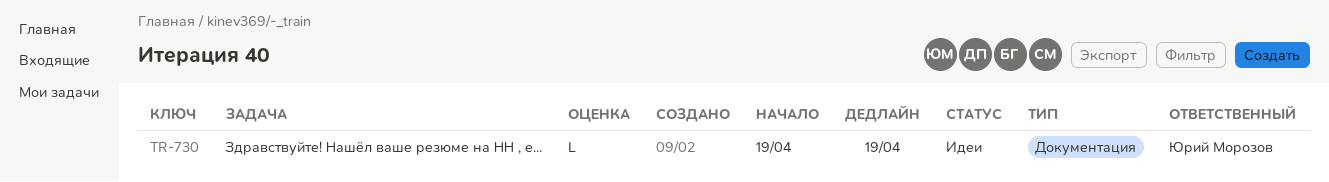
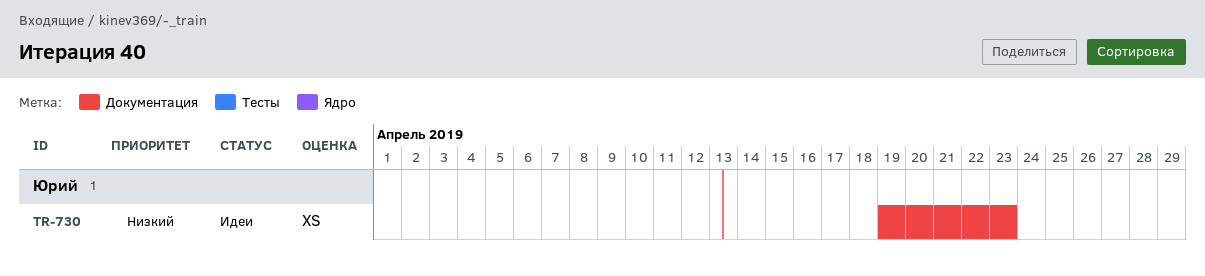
TR-730, estimate: L -> XS
TR-730, due: Apr 19 -> Apr 23

